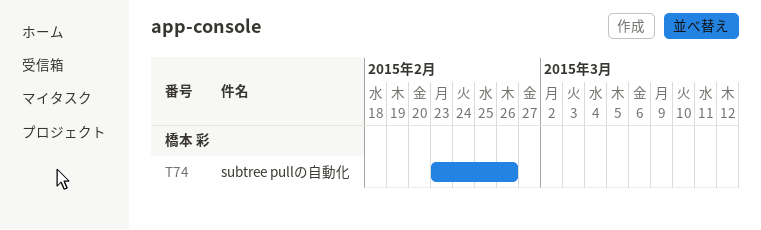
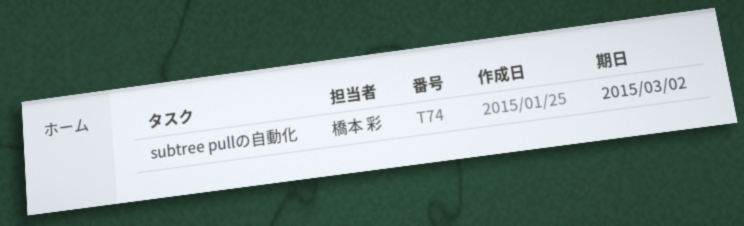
T74, due: Feb 26 -> Mar 2

